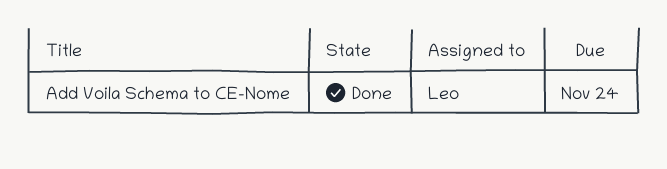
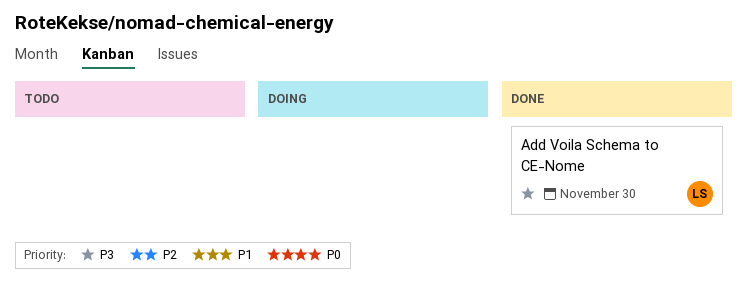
Add Voila Schema to CE-Nome, due: Nov 24 -> Nov 30

